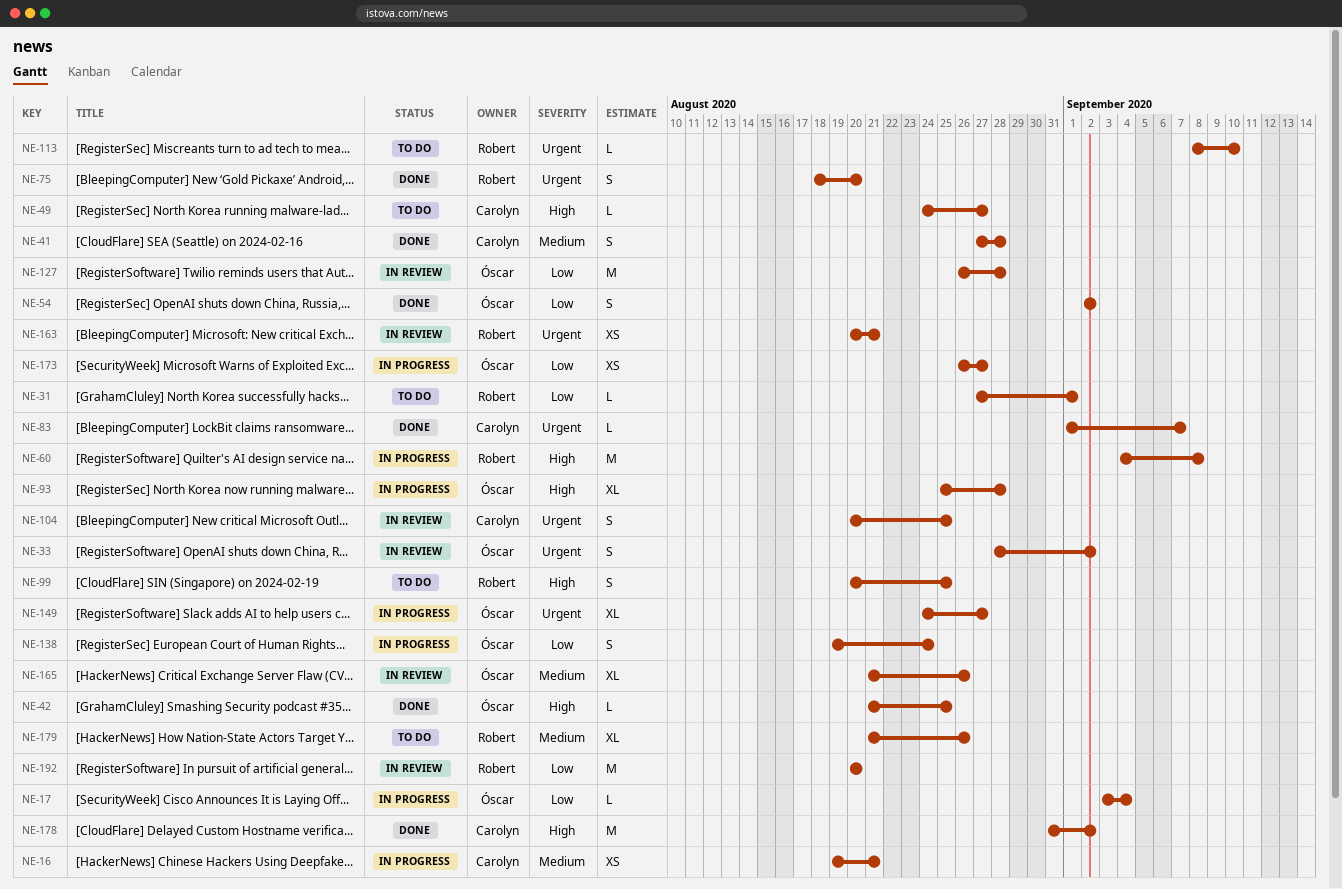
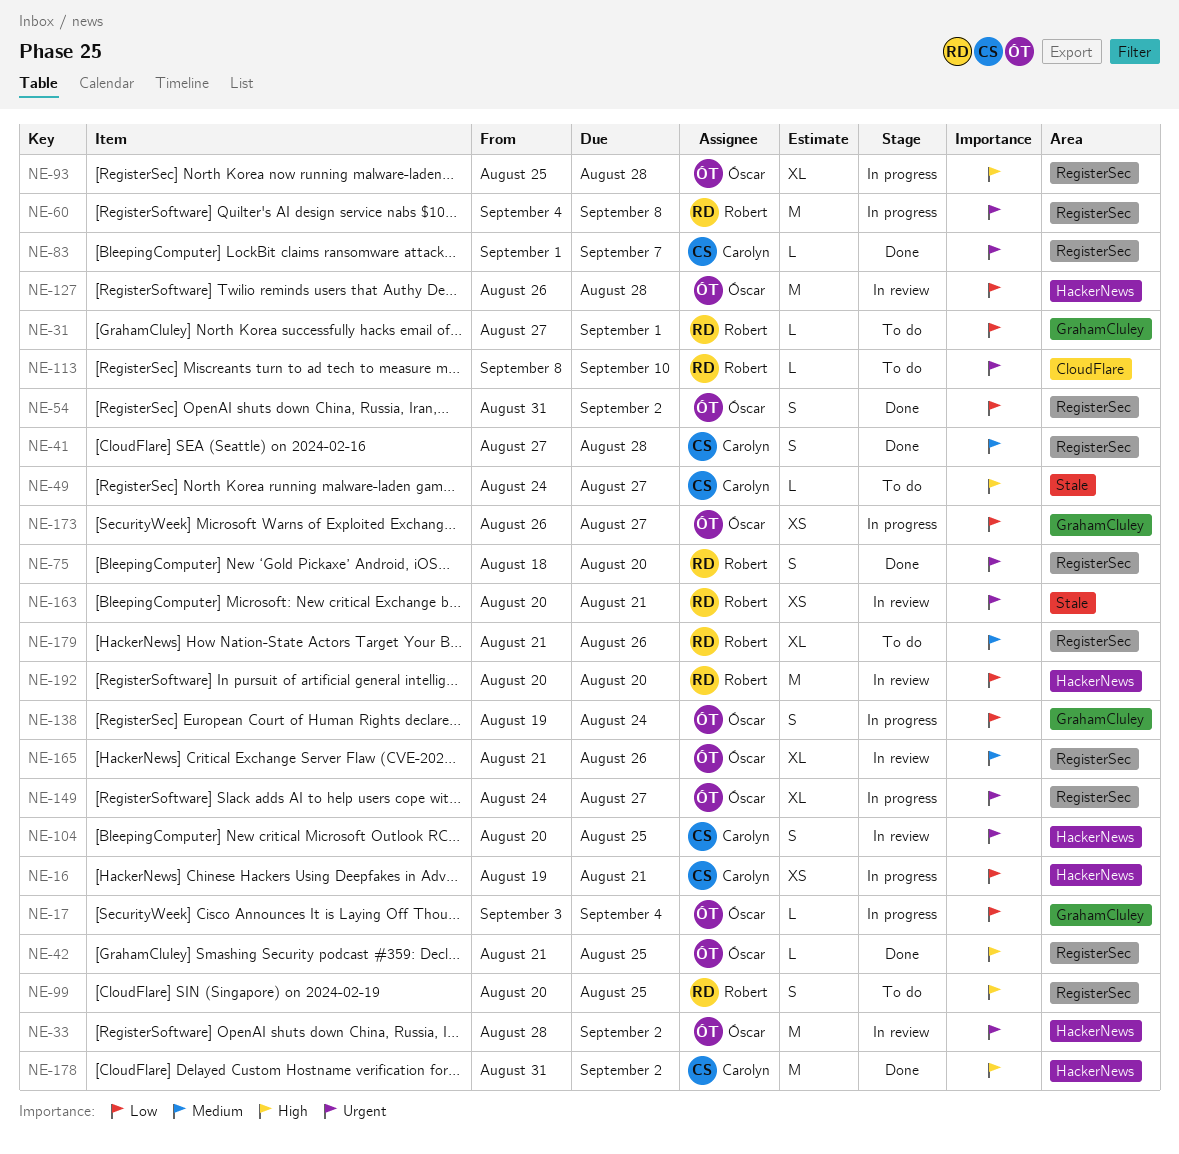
NE-16, priority: Medium -> Low
NE-33, estimate: S -> M
NE-54, start: Sep 2 -> Aug 31
NE-60, priority: High -> Urgent

